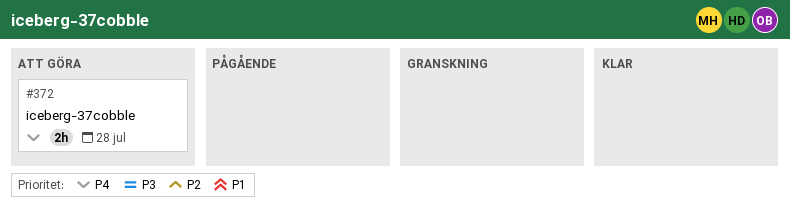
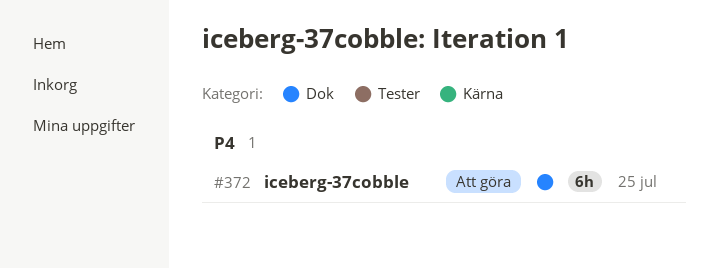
#372, estimate: 2h -> 6h
#372, due: Jul 28 -> Jul 25

